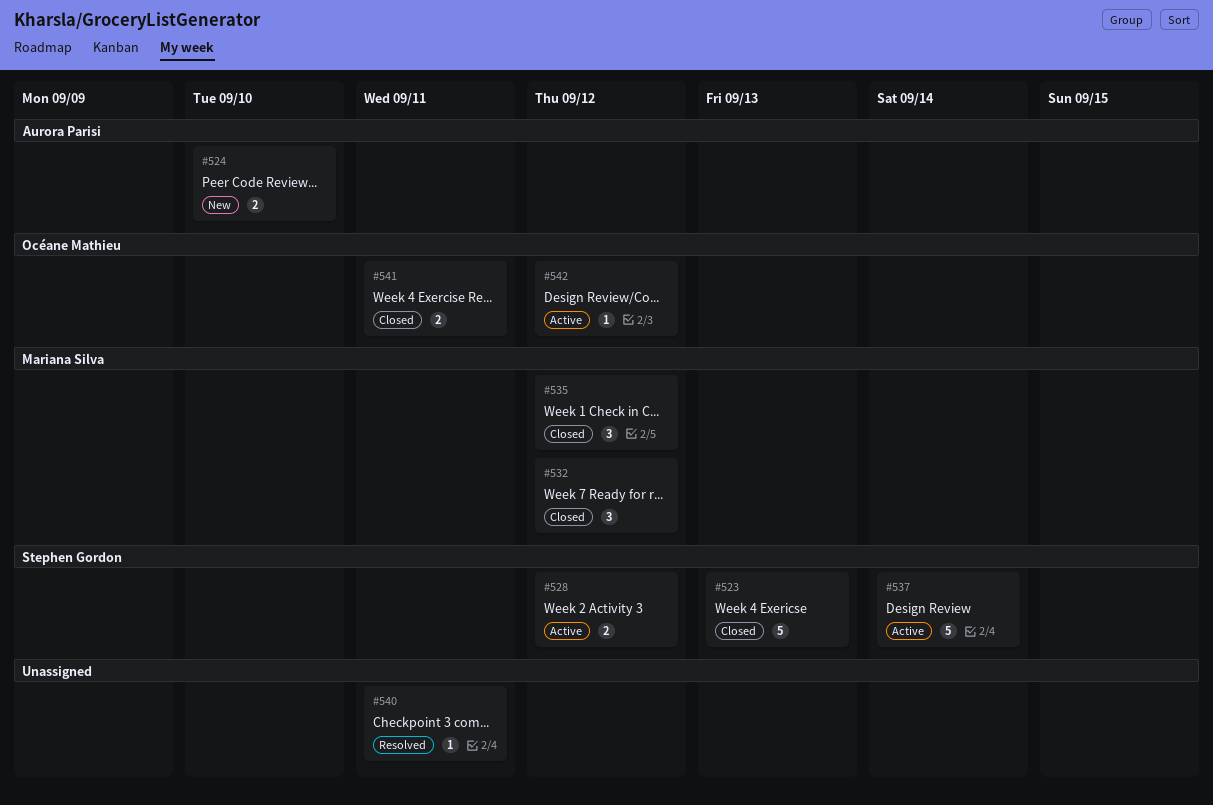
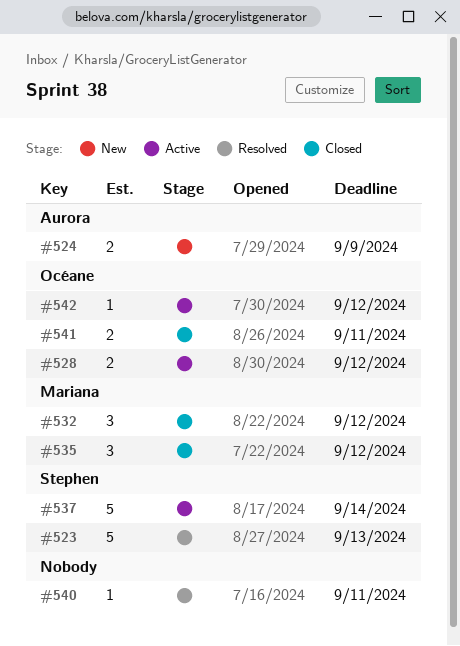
#523, status: Closed -> Resolved
#524, due: Sep 10 -> Sep 9
#528, owner: Stephen Gordon -> Océane Mathieu

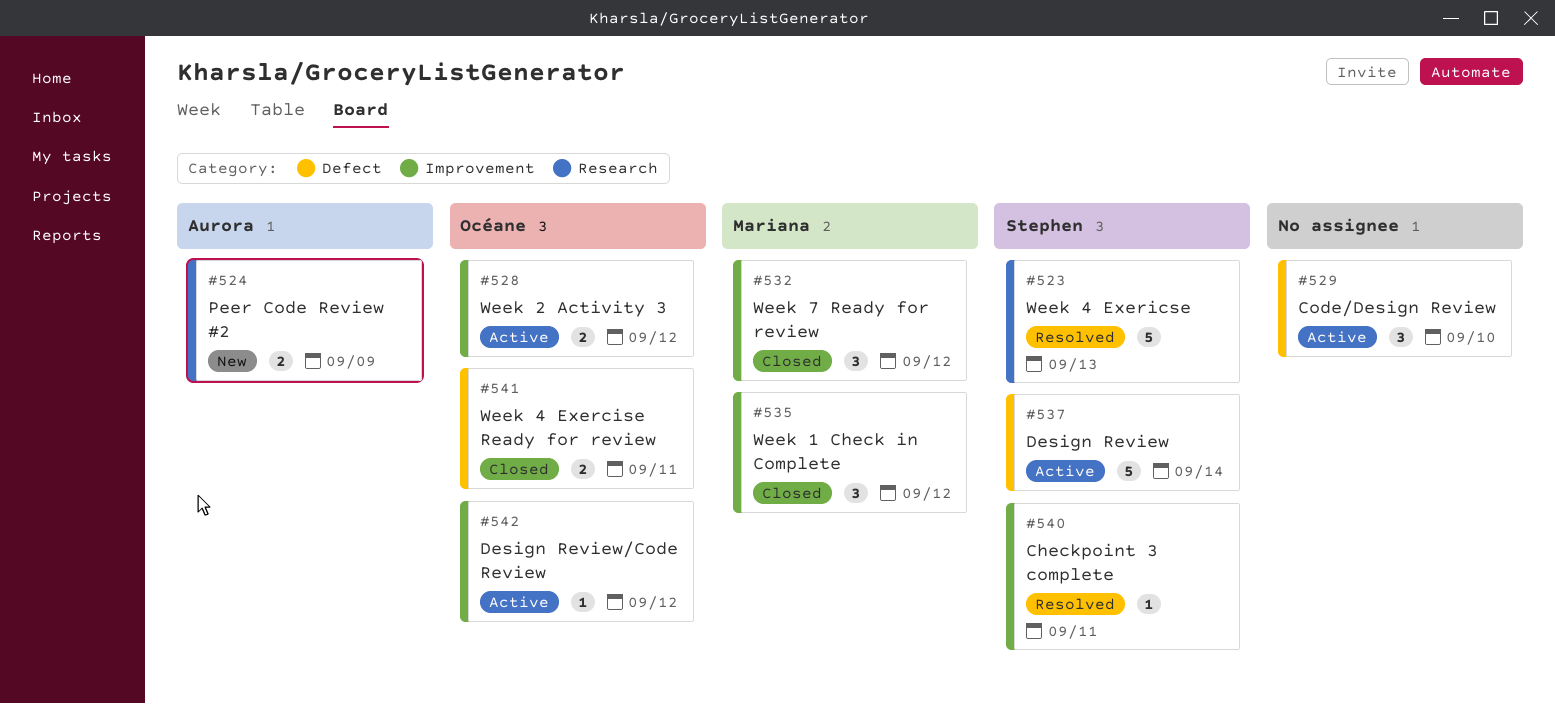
#529: none -> present
#540, owner: none -> Stephen

